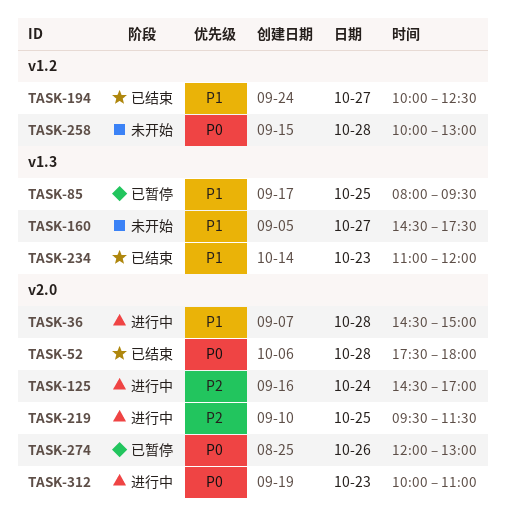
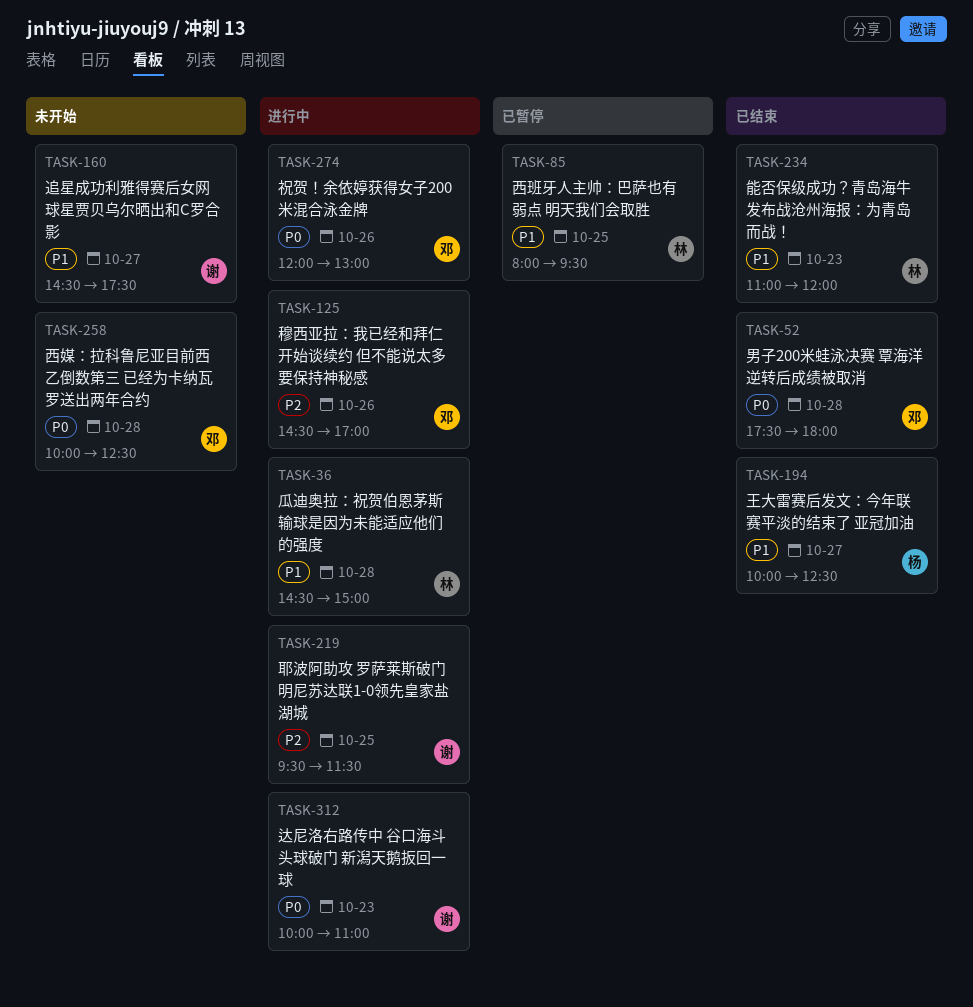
TASK-125, day: Oct 24 -> Oct 26
TASK-258, ends: 13:00 -> 12:30
TASK-274, status: 已暂停 -> 进行中

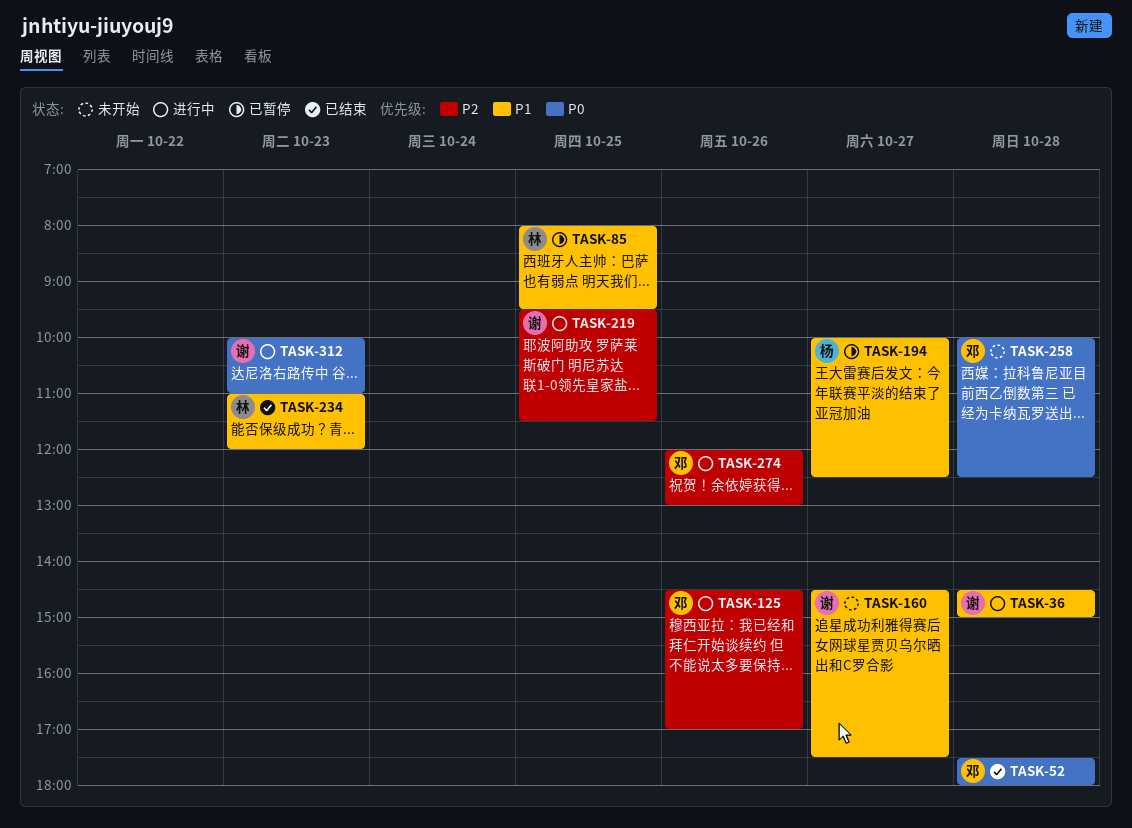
TASK-36, owner: 林 -> 谢
TASK-194, status: 已结束 -> 已暂停
TASK-274, priority: P0 -> P2

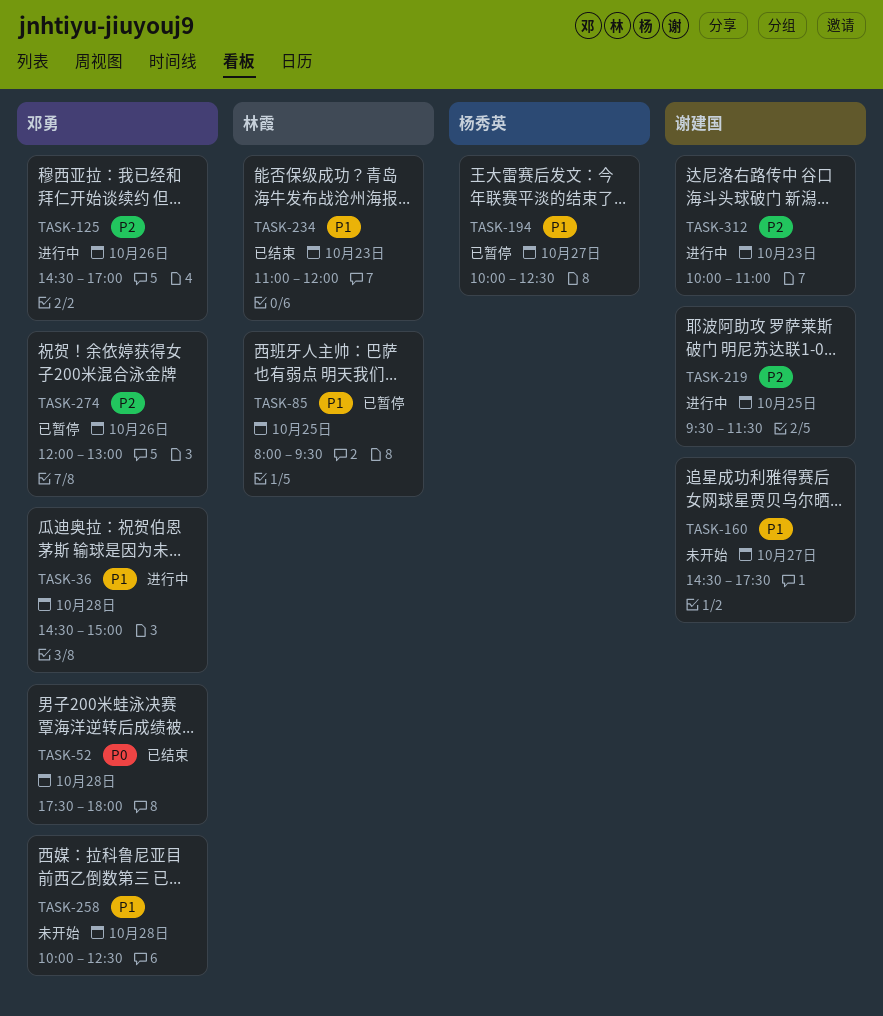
TASK-36, owner: 谢建国 -> 邓勇
TASK-258, priority: P0 -> P1
TASK-274, status: 进行中 -> 已暂停
TASK-312, priority: P0 -> P2

